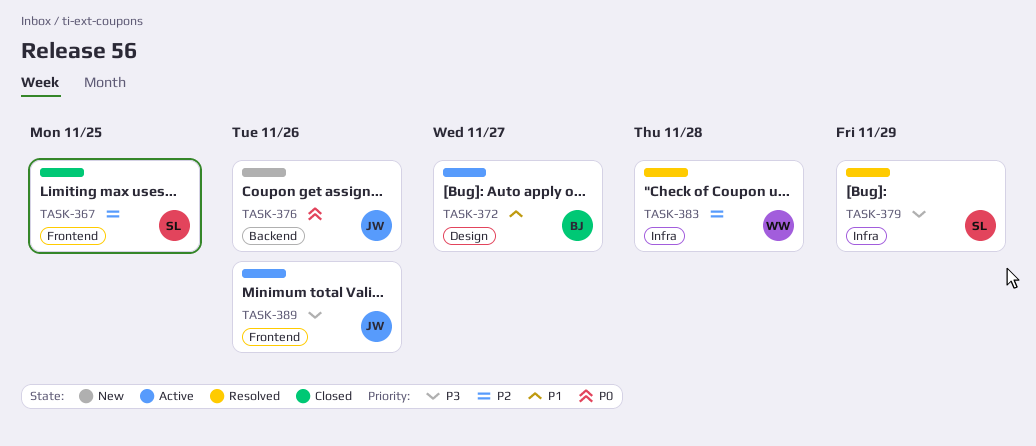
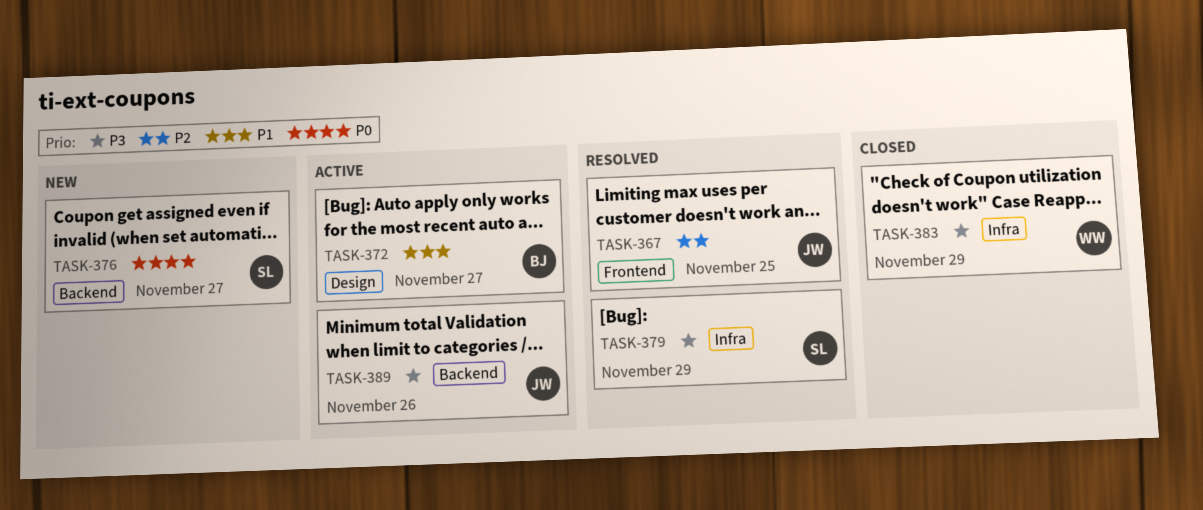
TASK-367, status: Closed -> Resolved
TASK-367, owner: SL -> JW
TASK-376, owner: JW -> SL
TASK-376, due: Nov 26 -> Nov 27
TASK-383, status: Resolved -> Closed
TASK-383, priority: P2 -> P3
TASK-383, due: Nov 28 -> Nov 29
TASK-389, label: Frontend -> Backend

